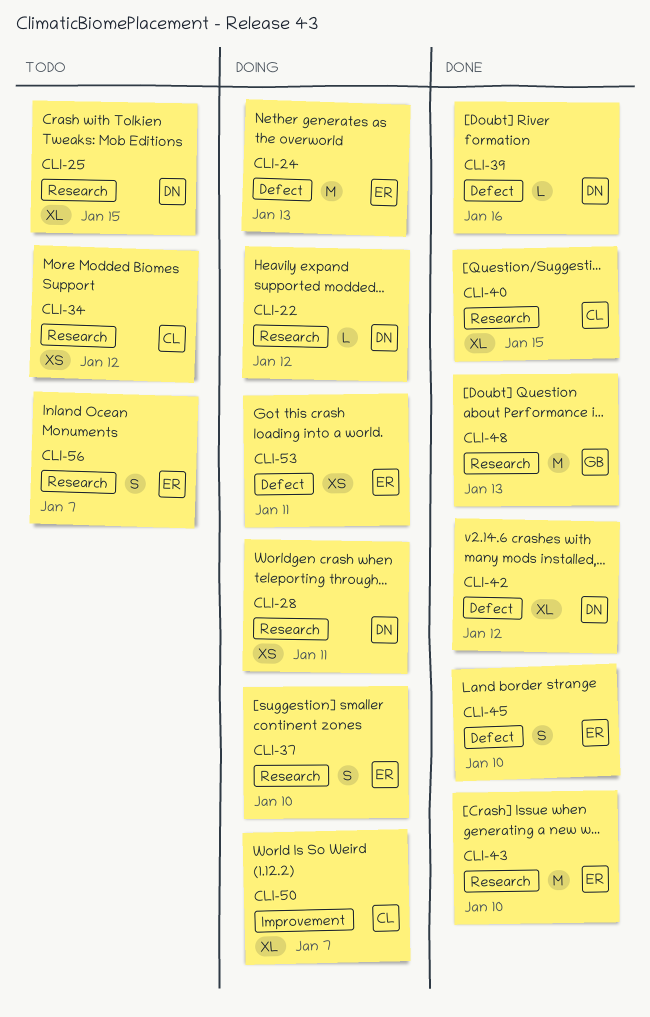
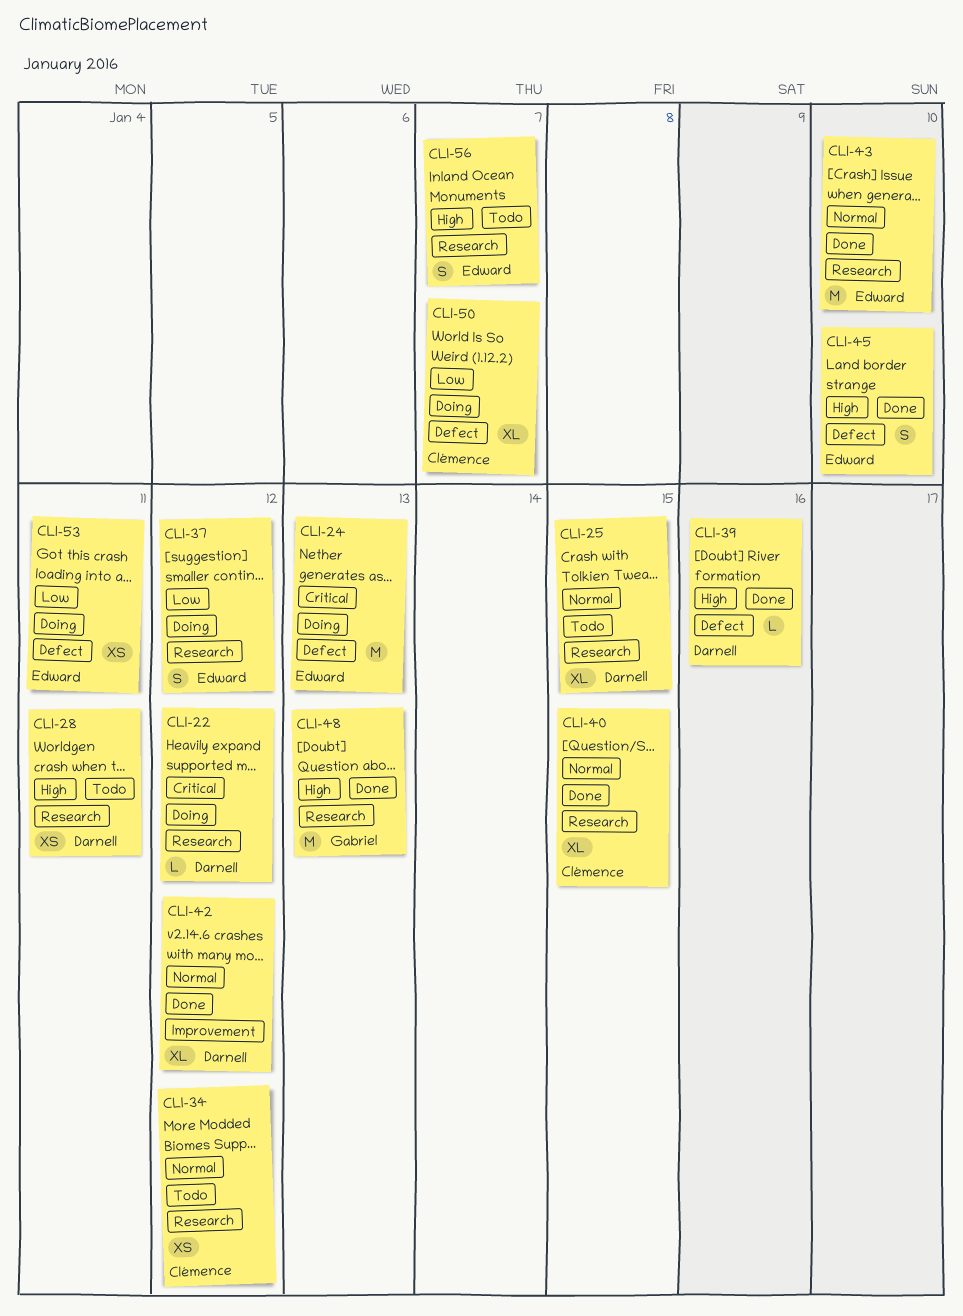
CLI-28, status: Doing -> Todo
CLI-37, due: Jan 10 -> Jan 12
CLI-42, label: Defect -> Improvement
CLI-50, label: Improvement -> Defect

